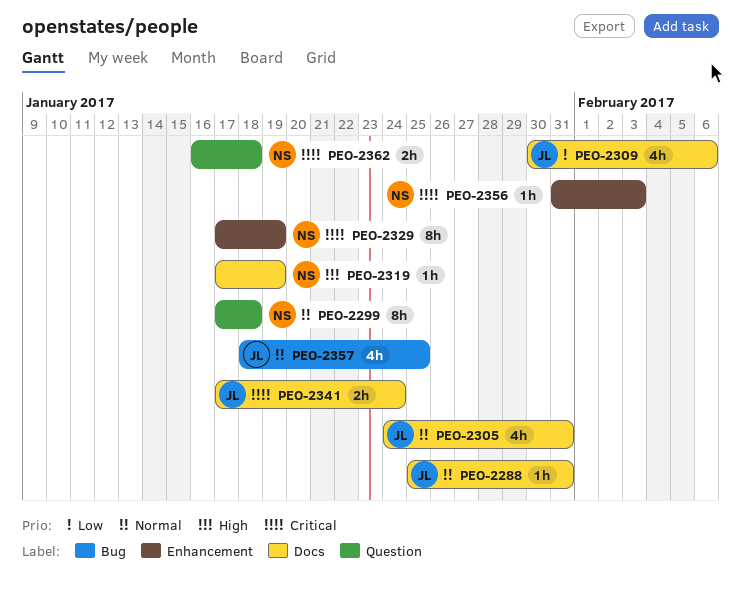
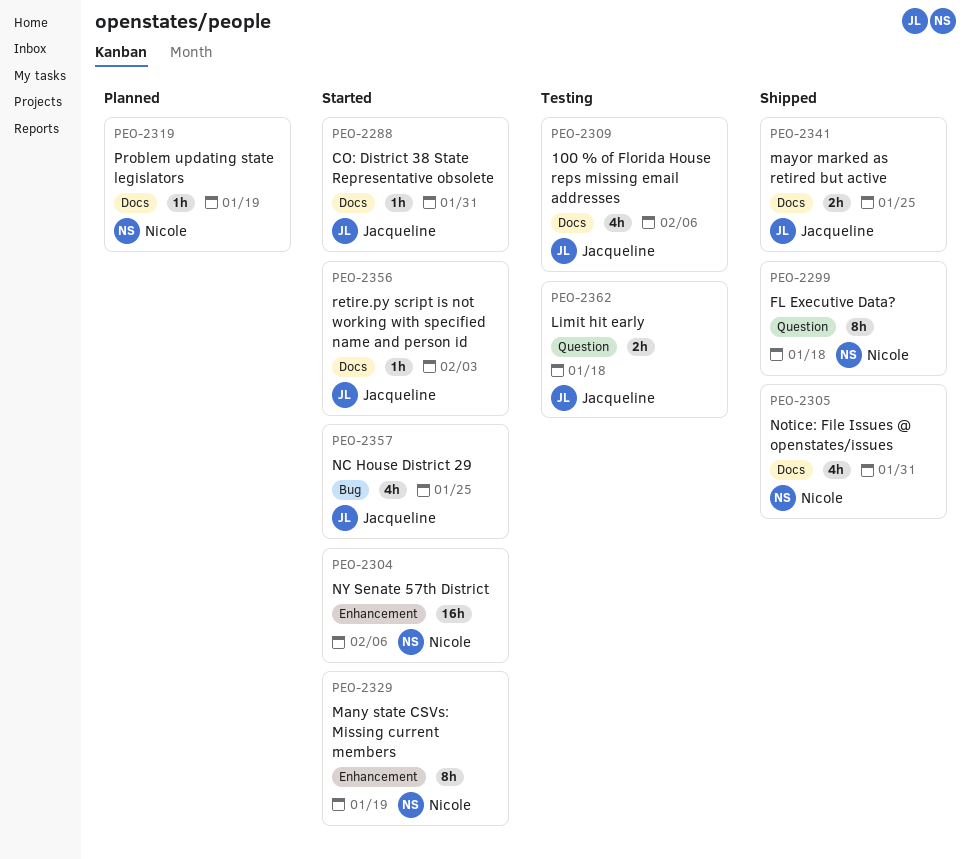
PEO-2304: none -> present
PEO-2305, owner: Jacqueline -> Nicole
PEO-2341, due: Jan 24 -> Jan 25
PEO-2356, owner: Nicole -> Jacqueline
PEO-2356, label: Enhancement -> Docs
PEO-2362, owner: Nicole -> Jacqueline

